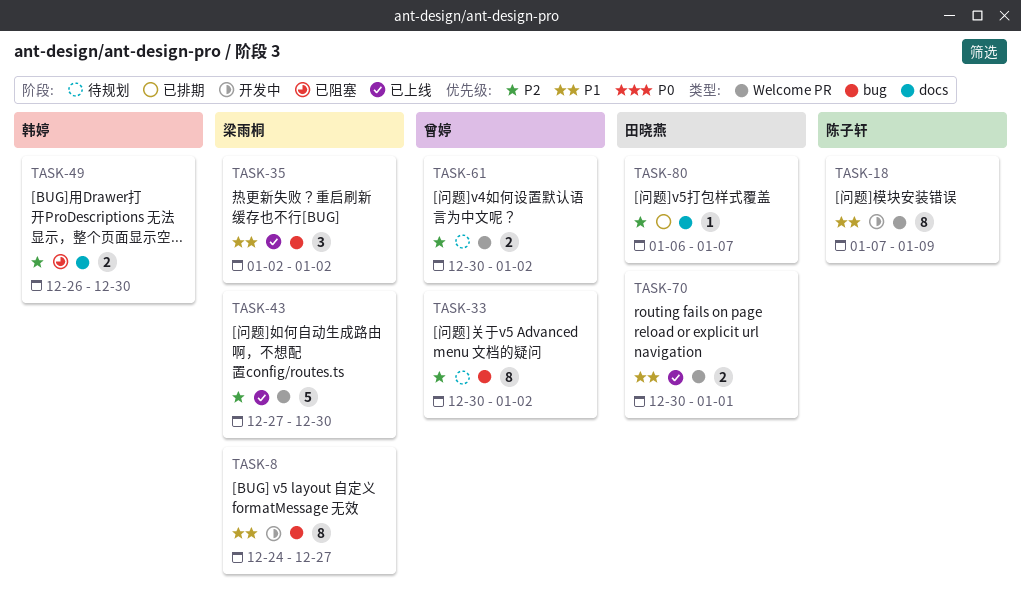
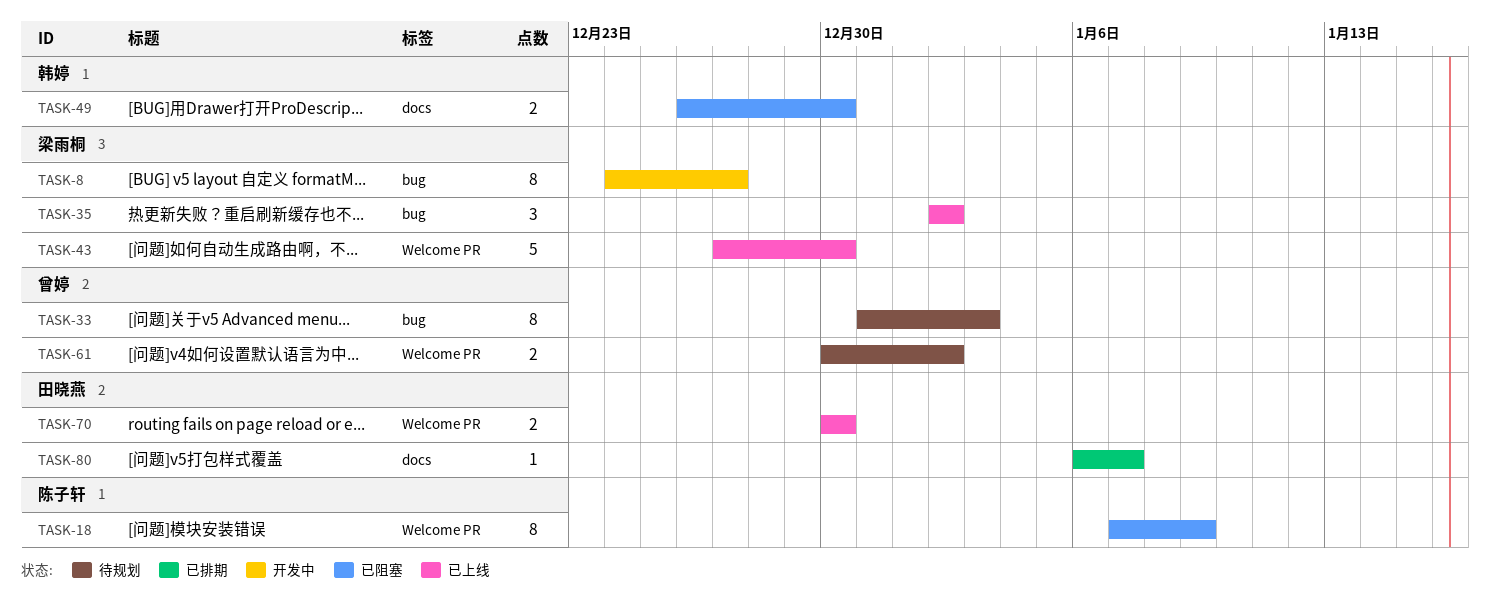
TASK-18, status: 开发中 -> 已阻塞
TASK-33, start: Dec 30 -> Dec 31
TASK-33, due: Jan 2 -> Jan 3
TASK-70, due: Jan 1 -> Dec 30

